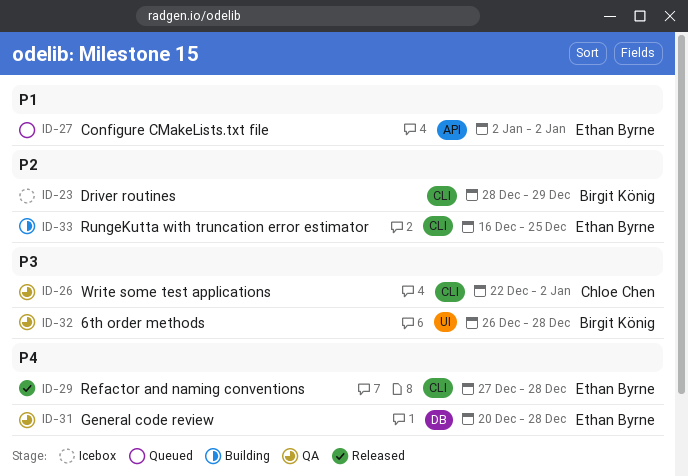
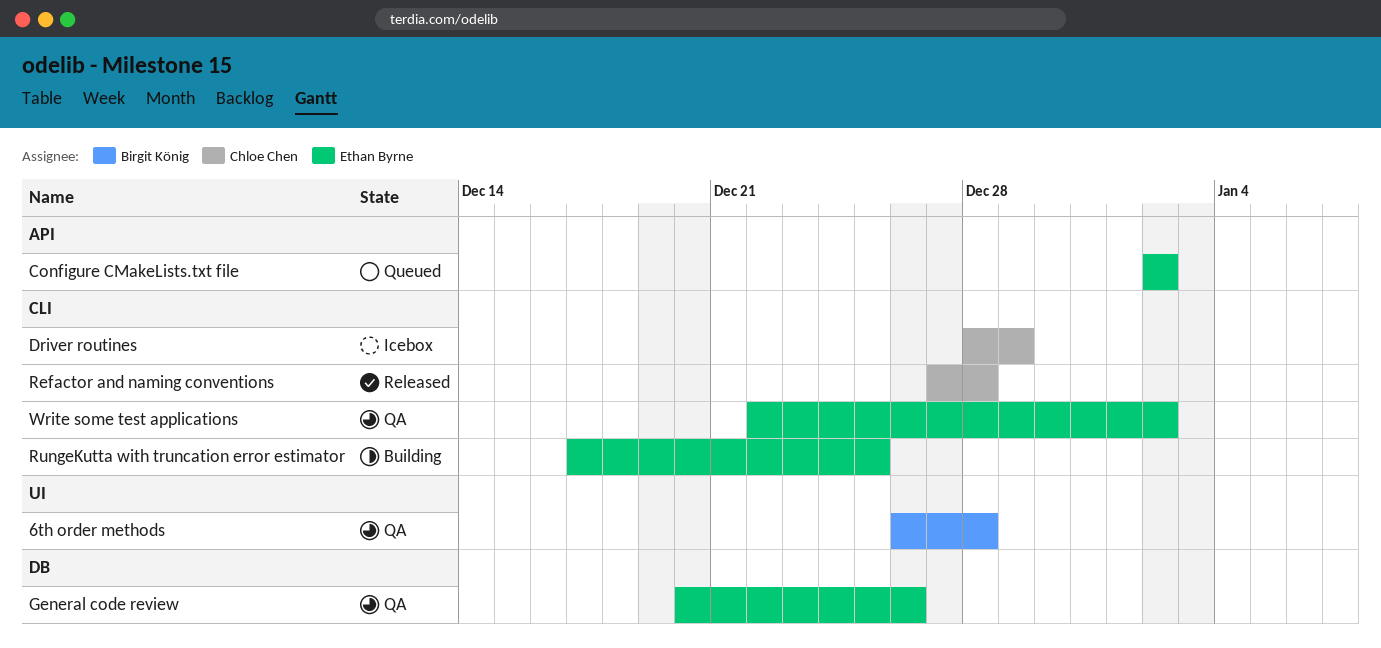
Driver routines, owner: Birgit König -> Chloe Chen
General code review, due: Dec 28 -> Dec 26
Refactor and naming conventions, owner: Ethan Byrne -> Chloe Chen
RungeKutta with truncation error estimator, start: Dec 16 -> Dec 17
Write some test applications, owner: Chloe Chen -> Ethan Byrne

